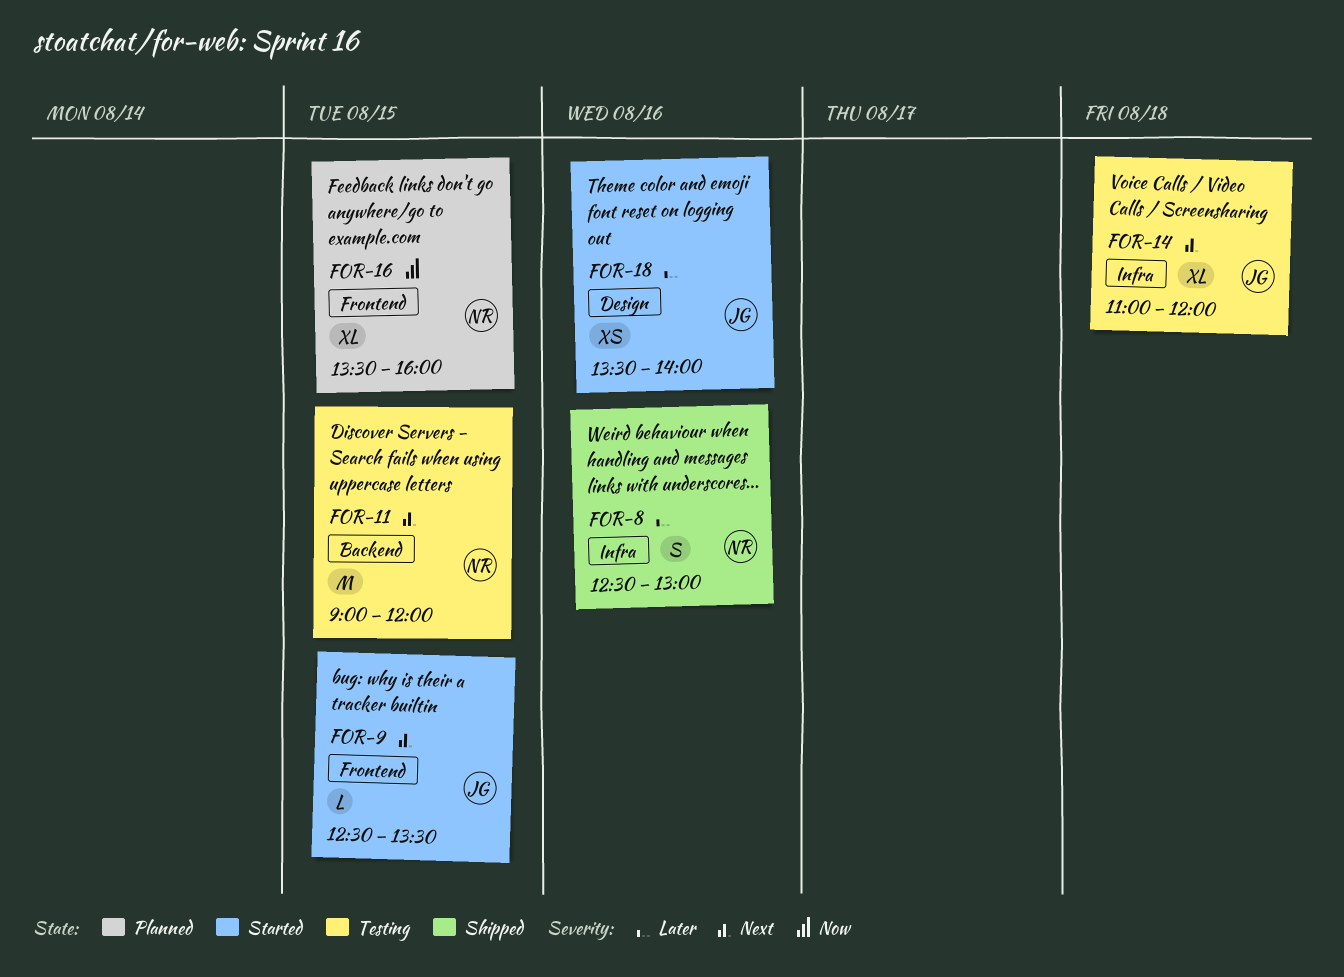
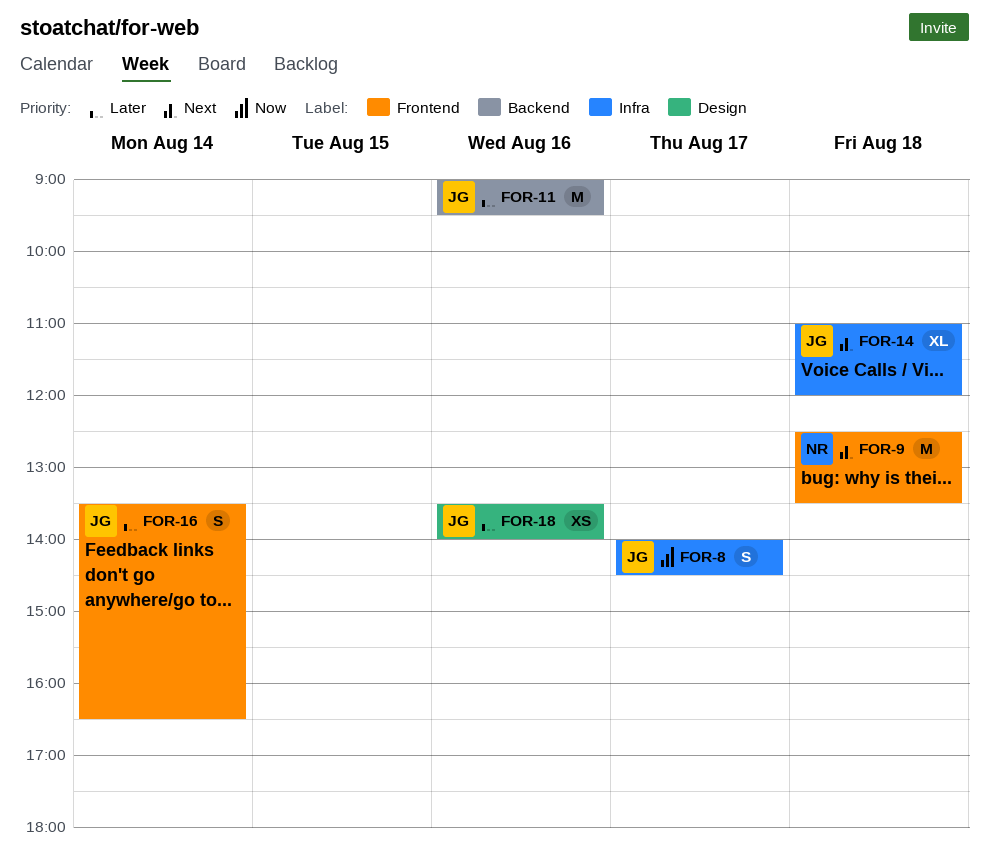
FOR-8, owner: NR -> JG
FOR-8, priority: Later -> Now
FOR-8, day: Aug 16 -> Aug 17
FOR-8, begins: 12:30 -> 14:00
FOR-8, ends: 13:00 -> 14:30
FOR-9, owner: JG -> NR
FOR-9, estimate: L -> M
FOR-9, day: Aug 15 -> Aug 18
FOR-11, owner: NR -> JG
FOR-11, priority: Next -> Later
FOR-11, day: Aug 15 -> Aug 16
FOR-11, ends: 12:00 -> 09:30
FOR-16, owner: NR -> JG
FOR-16, priority: Now -> Later
FOR-16, estimate: XL -> S
FOR-16, day: Aug 15 -> Aug 14
FOR-16, ends: 16:00 -> 16:30

